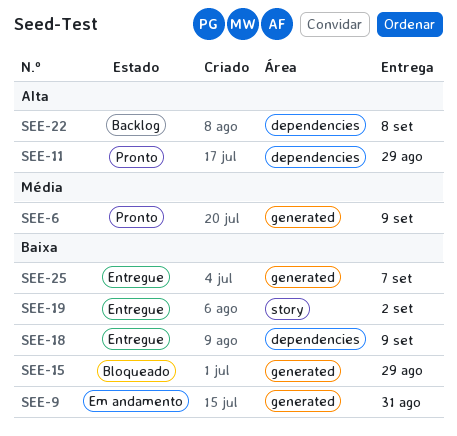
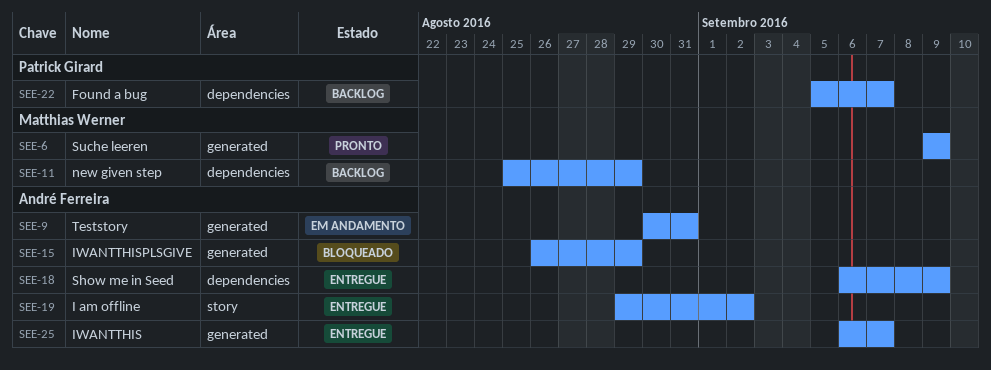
SEE-11, status: Pronto -> Backlog
SEE-22, due: Sep 8 -> Sep 7

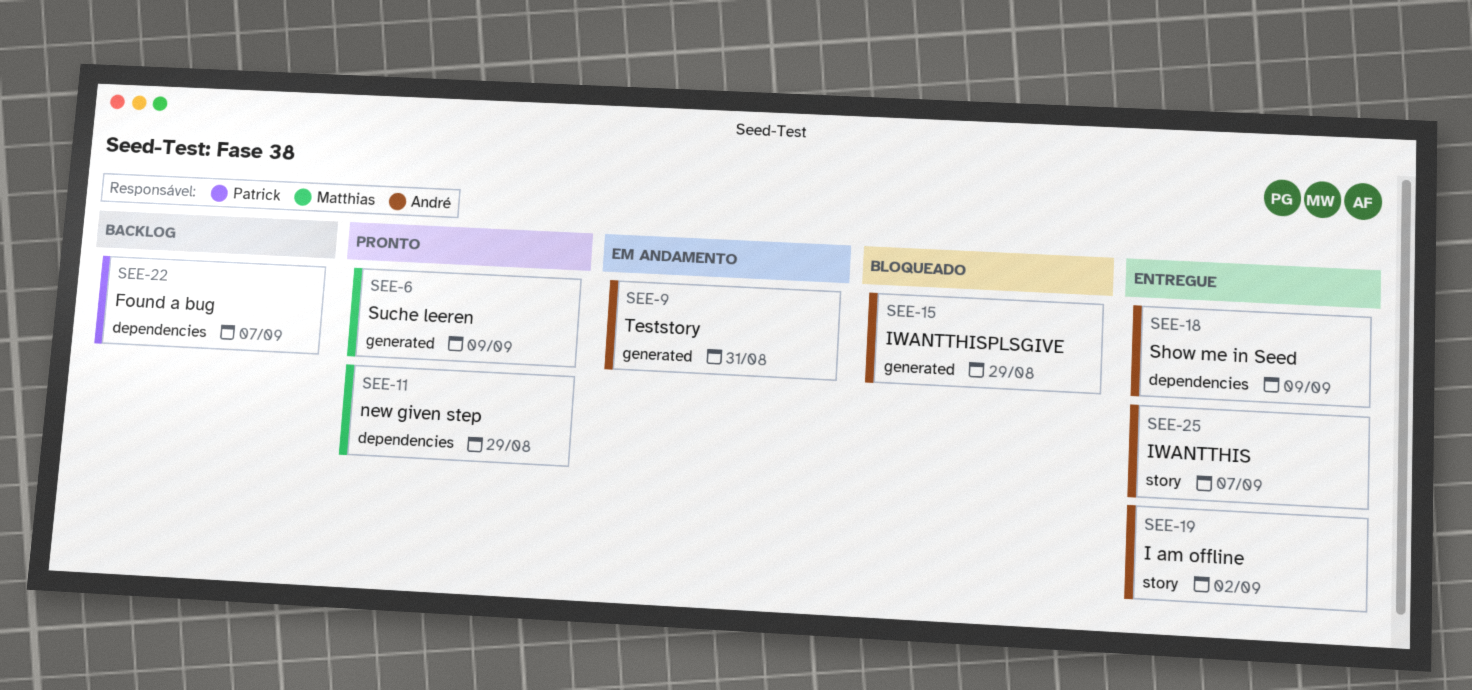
SEE-11, status: Backlog -> Pronto
SEE-25, label: generated -> story

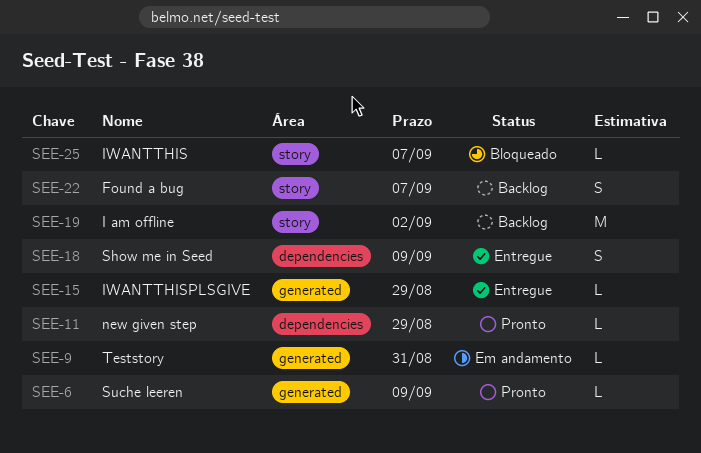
SEE-15, status: Bloqueado -> Entregue
SEE-19, status: Entregue -> Backlog
SEE-22, label: dependencies -> story
SEE-25, status: Entregue -> Bloqueado

